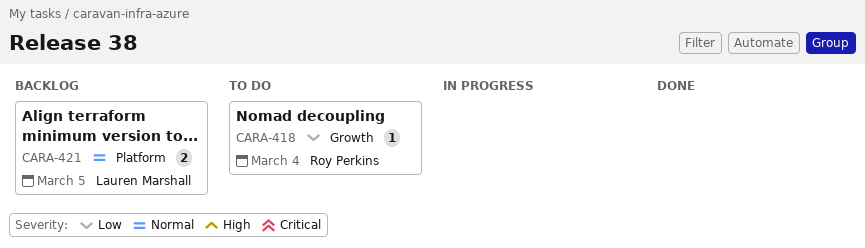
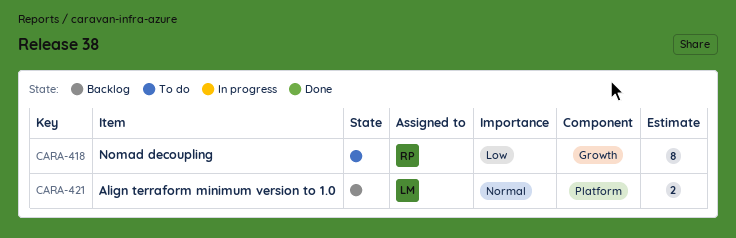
CARA-418, estimate: 1 -> 8

